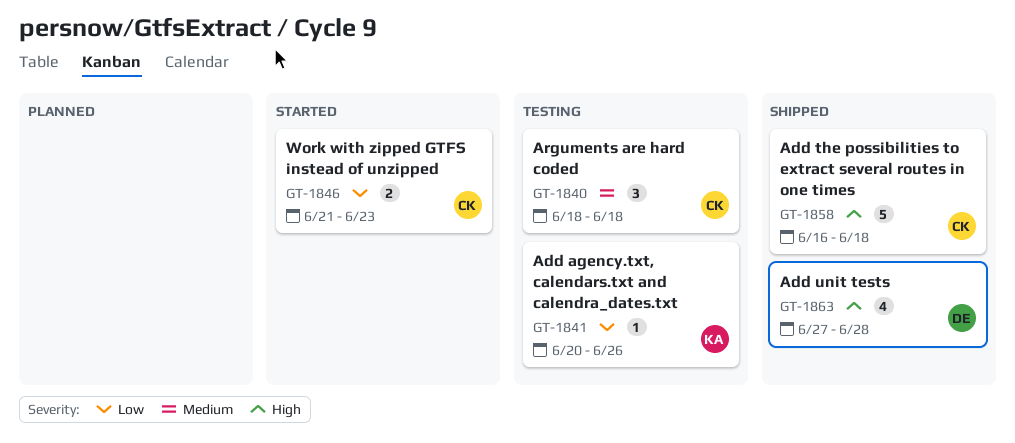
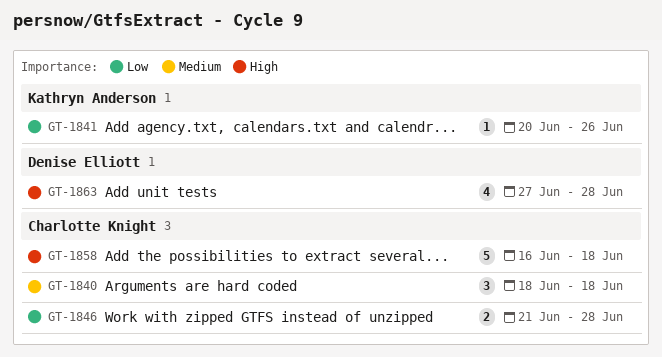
GT-1846, due: Jun 23 -> Jun 28

